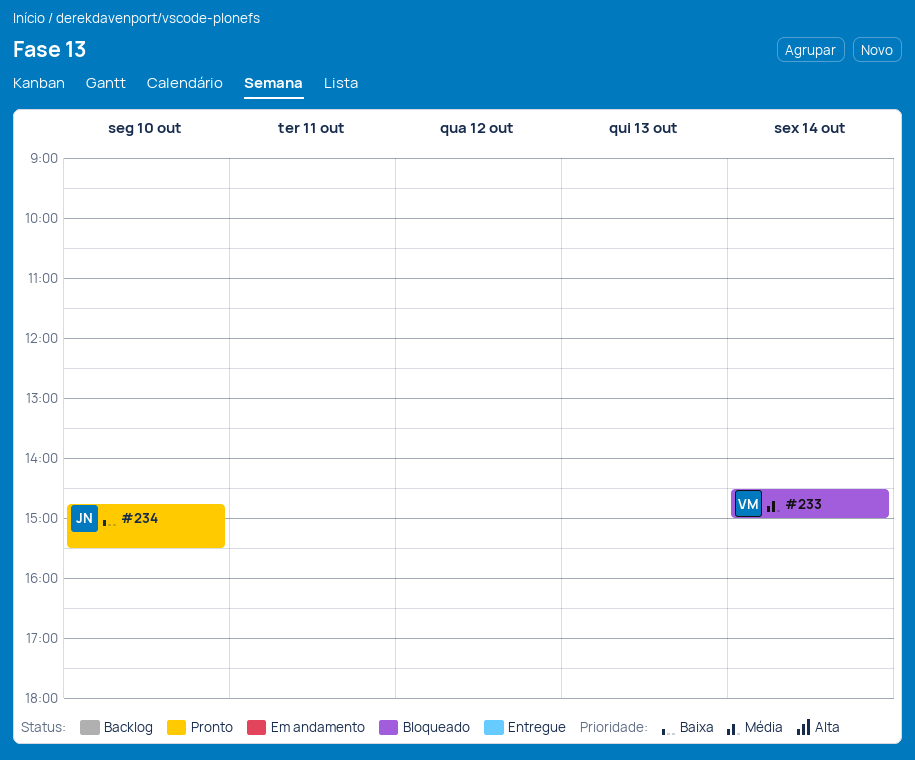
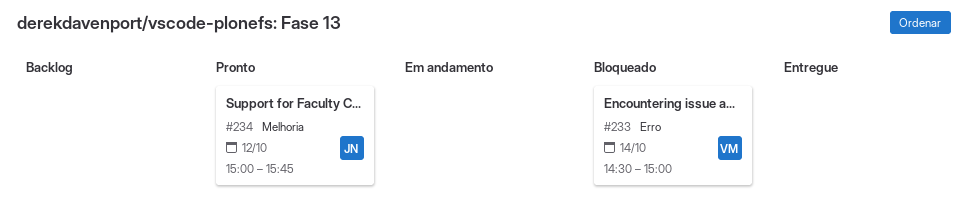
#234, day: Oct 10 -> Oct 12
#234, begins: 14:45 -> 15:00
#234, ends: 15:30 -> 15:45

